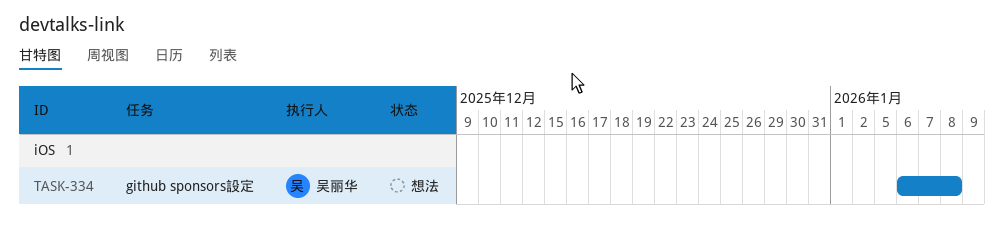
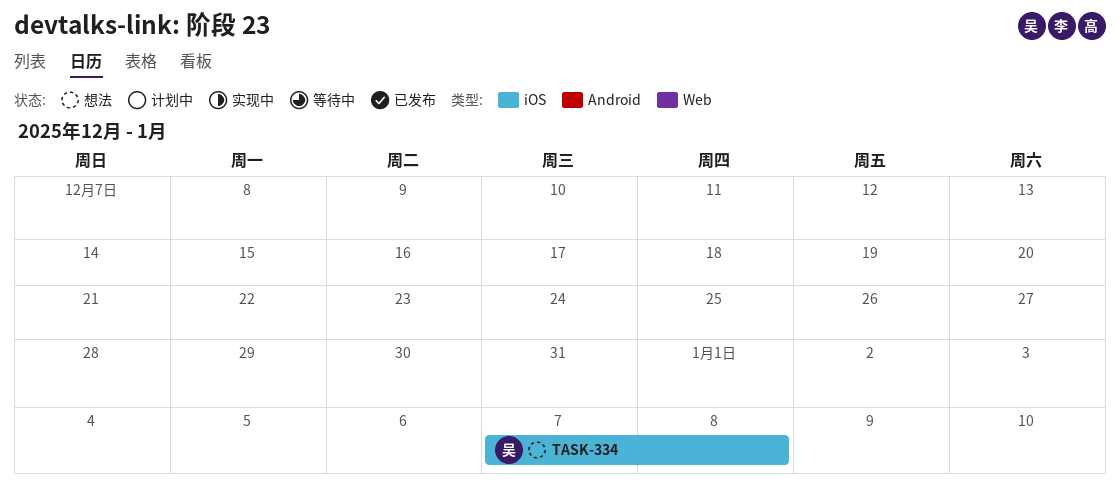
TASK-334, start: Jan 6 -> Jan 7

